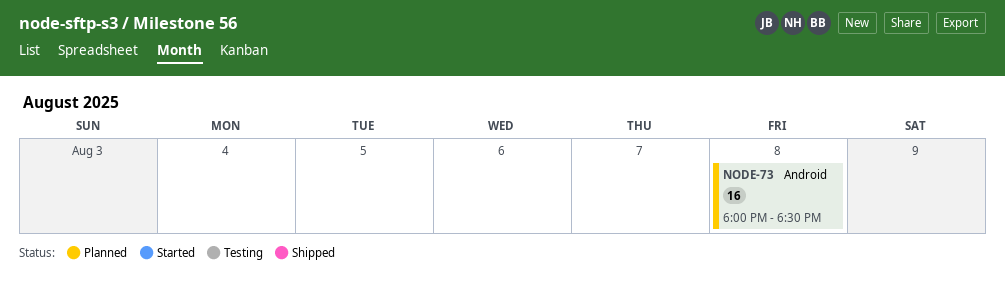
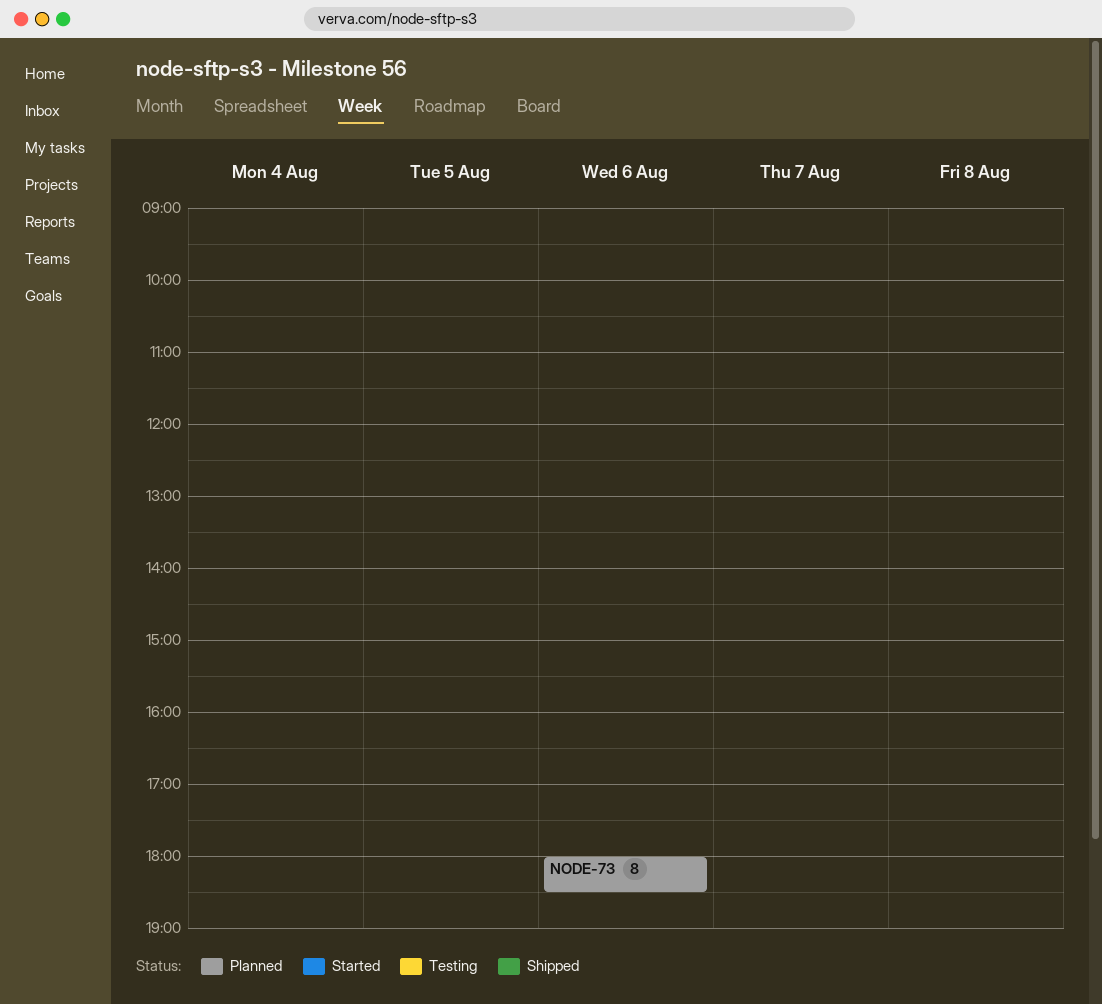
NODE-73, estimate: 16 -> 8
NODE-73, day: Aug 8 -> Aug 6

